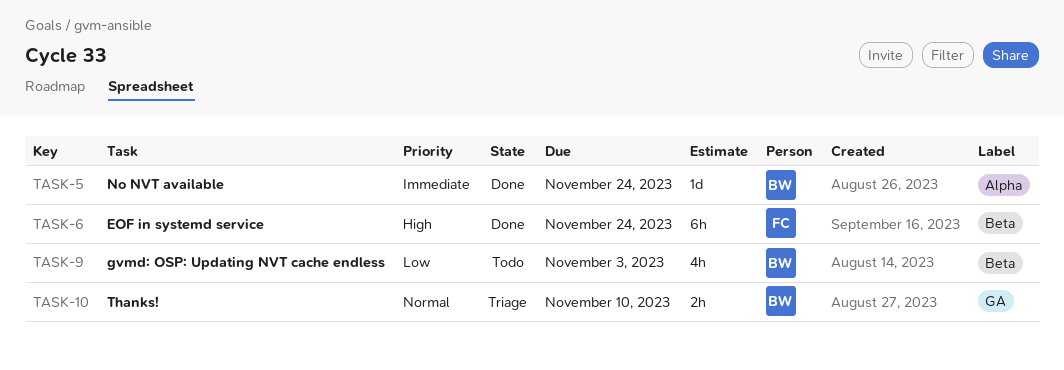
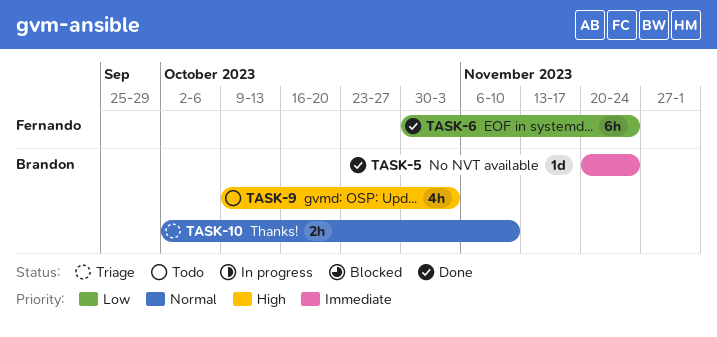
TASK-6, priority: High -> Low
TASK-9, priority: Low -> High

